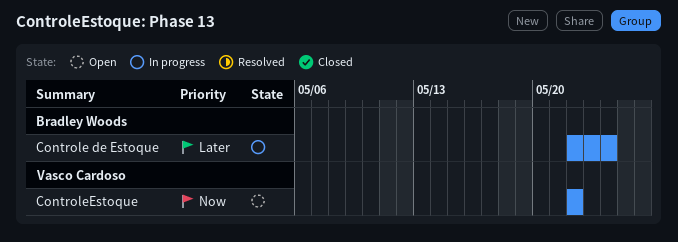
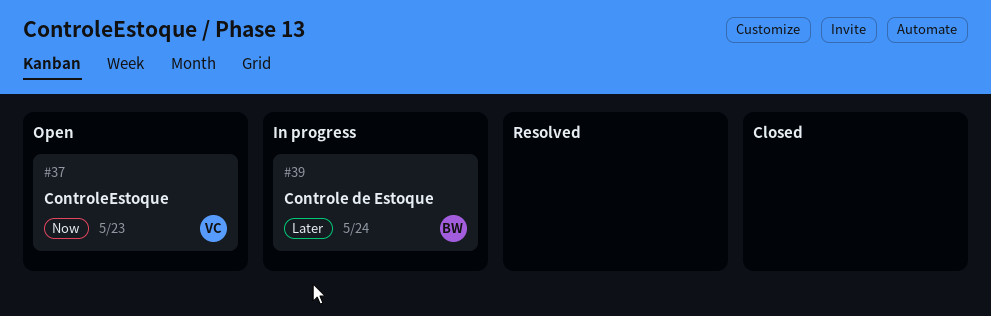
ControleEstoque, due: May 22 -> May 23

